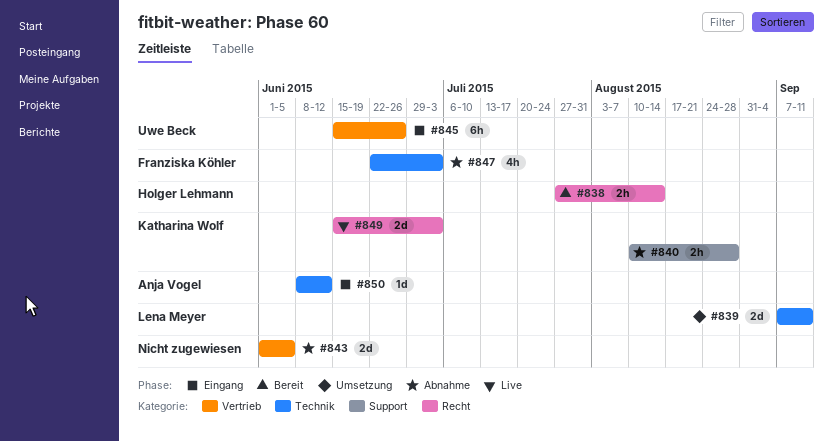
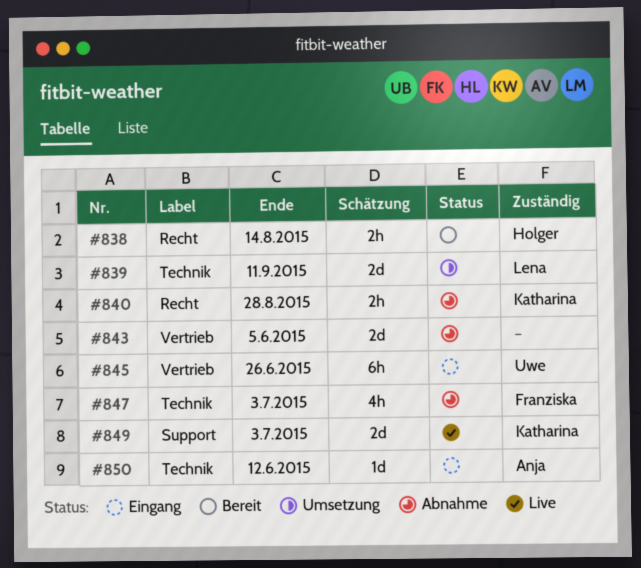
#840, label: Support -> Recht
#849, label: Recht -> Support

